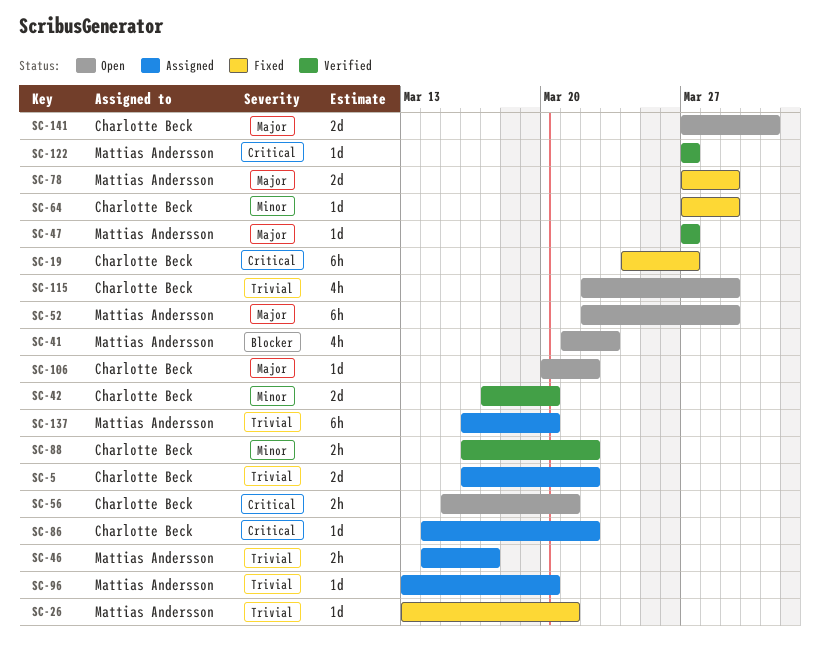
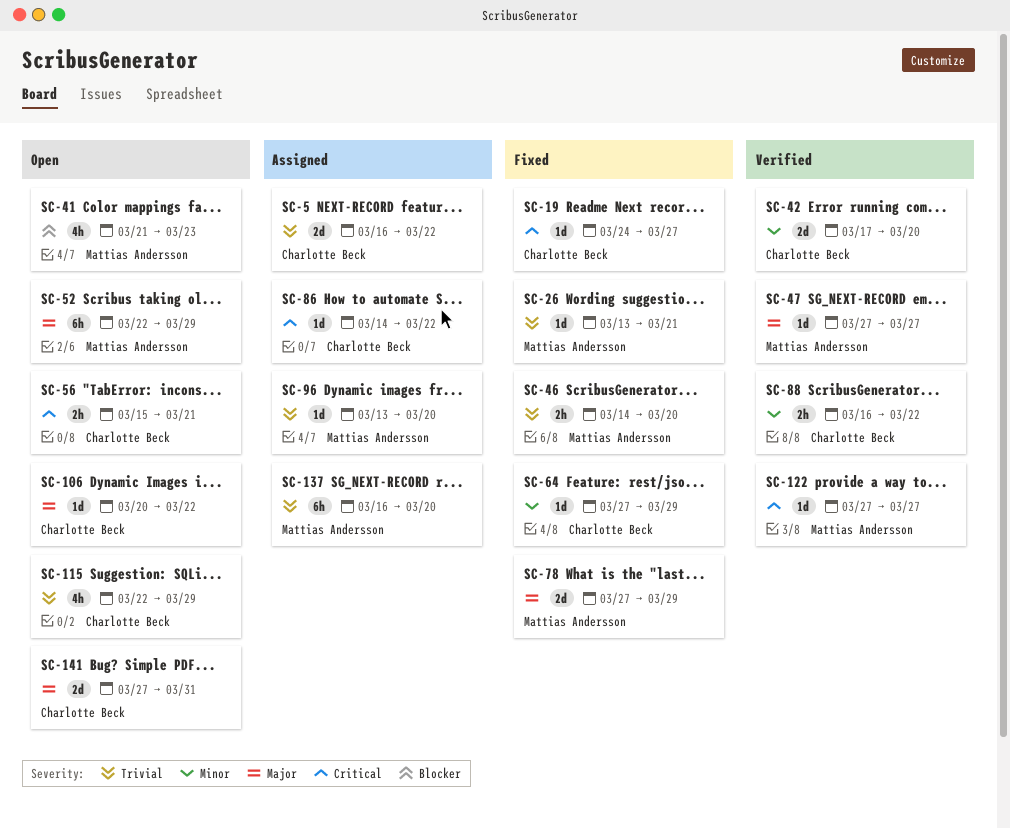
SC-19, estimate: 6h -> 1d
SC-46, status: Assigned -> Fixed
SC-46, due: Mar 17 -> Mar 20

